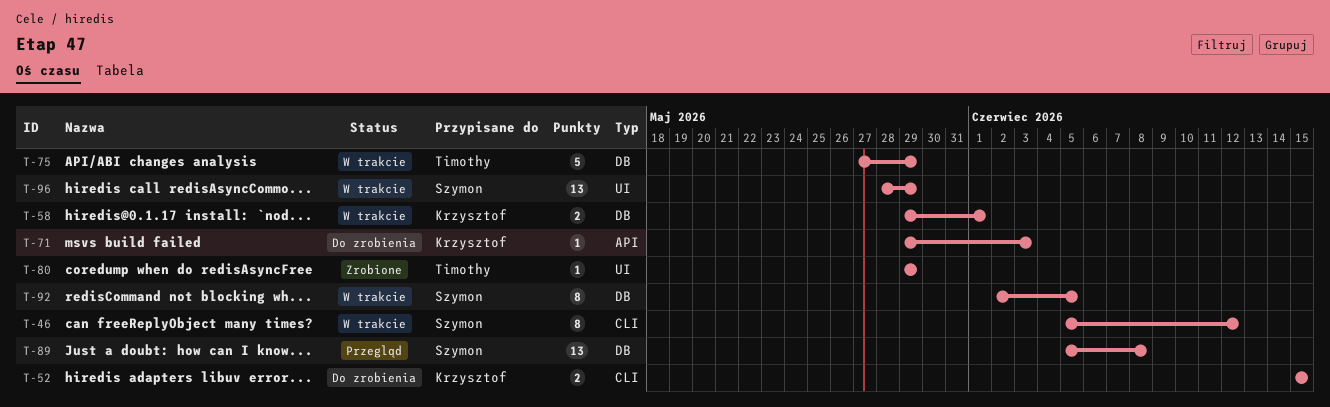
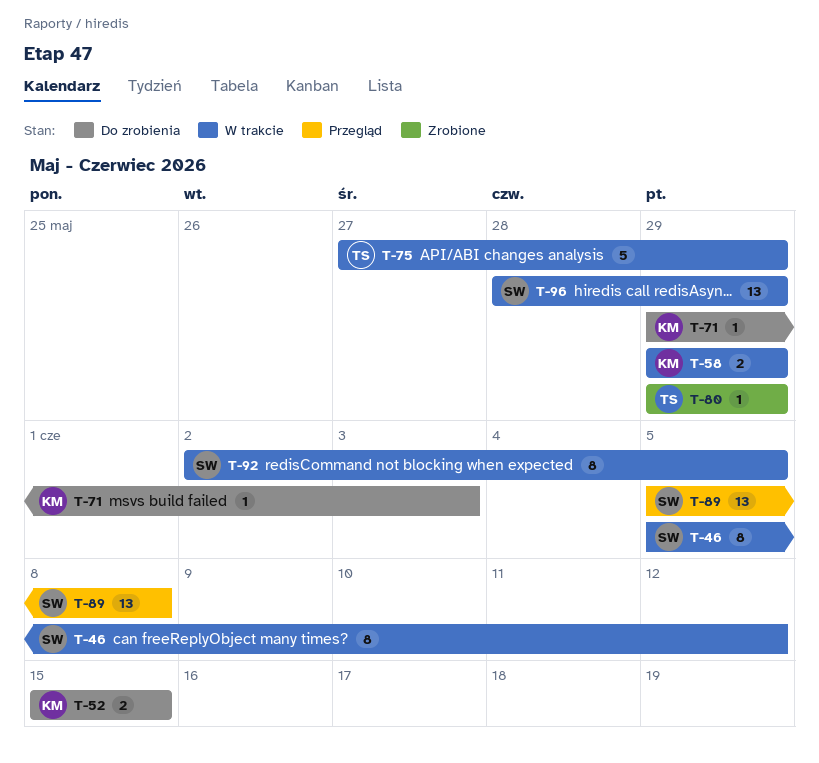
T-58, due: Jun 1 -> May 29

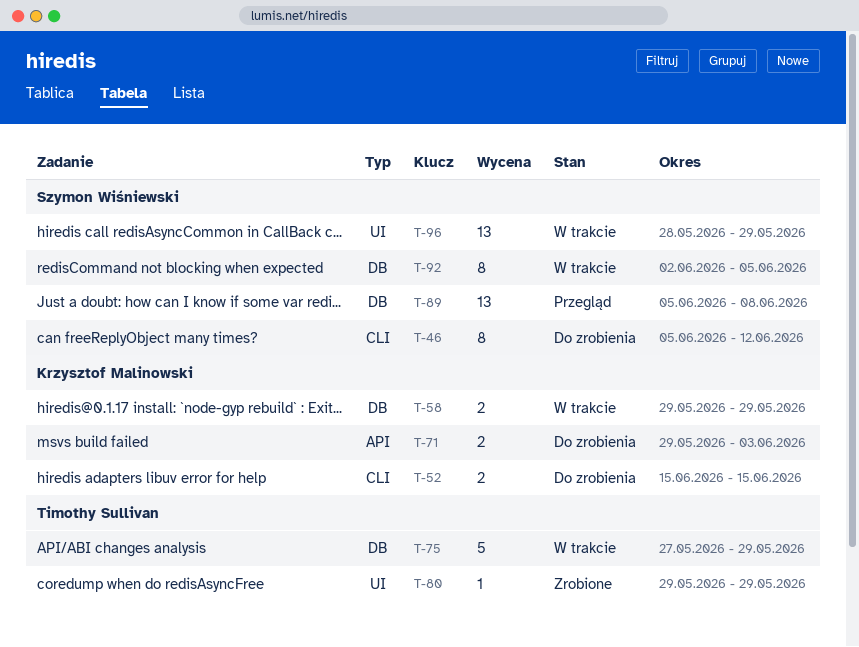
T-46, status: W trakcie -> Do zrobienia
T-71, estimate: 1 -> 2

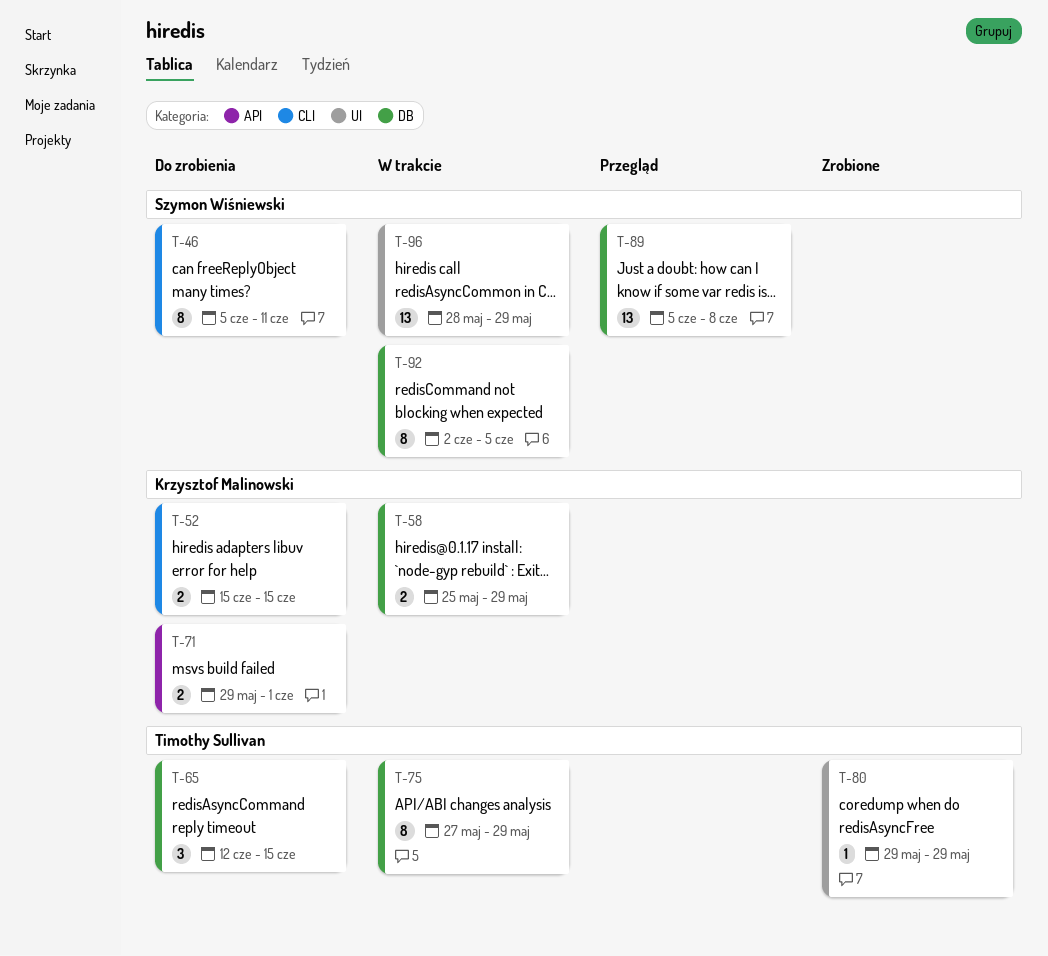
T-46, due: Jun 12 -> Jun 11
T-58, start: May 29 -> May 25
T-65: none -> present
T-71, due: Jun 3 -> Jun 1
T-75, estimate: 5 -> 8

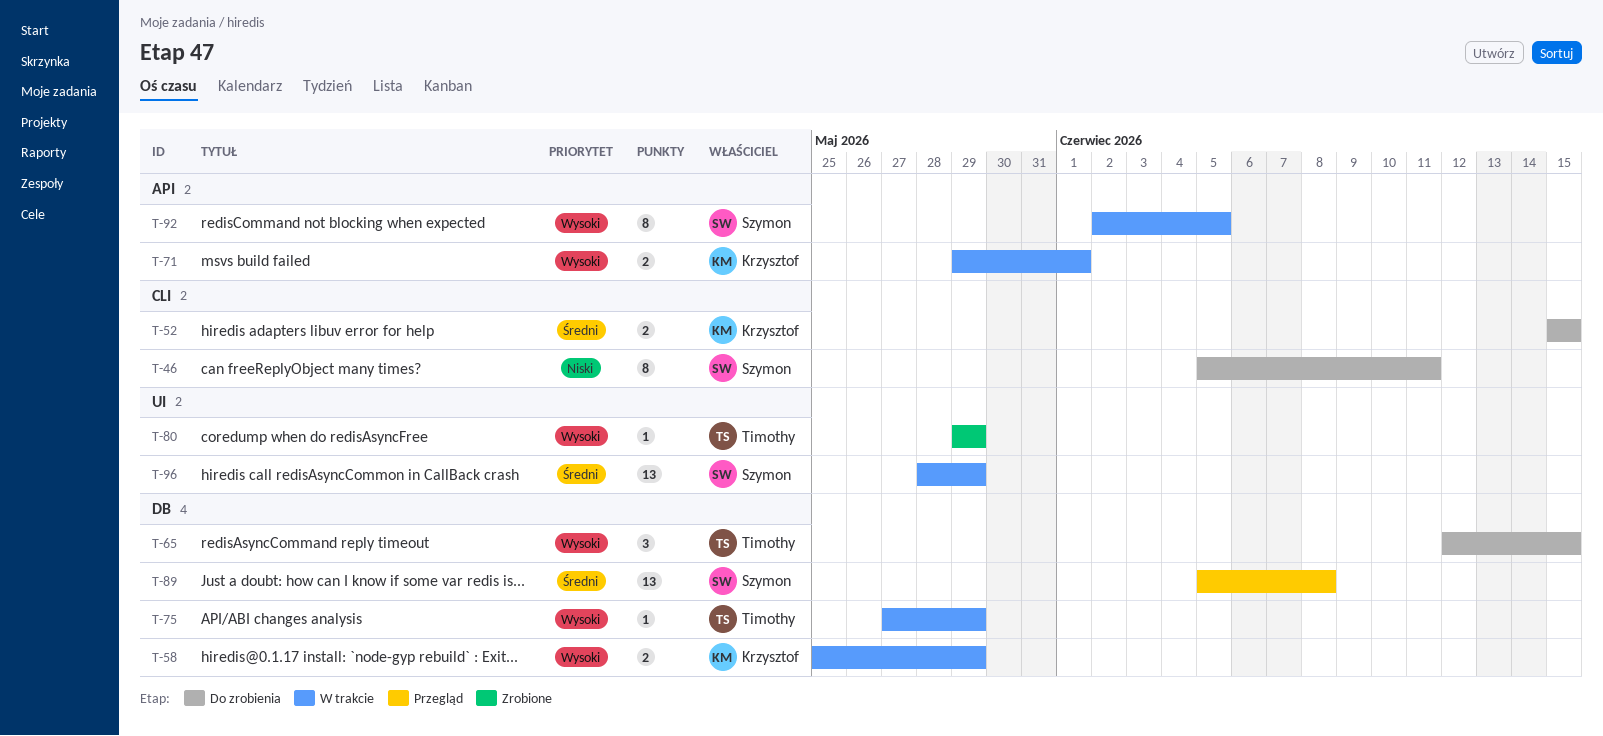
T-71, status: Do zrobienia -> W trakcie
T-75, estimate: 8 -> 1
T-92, label: DB -> API

